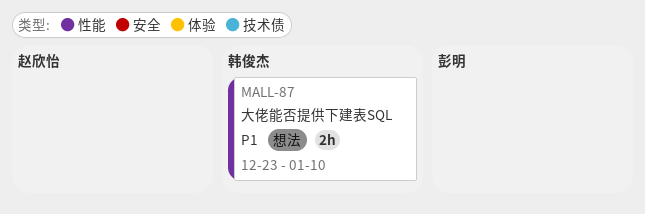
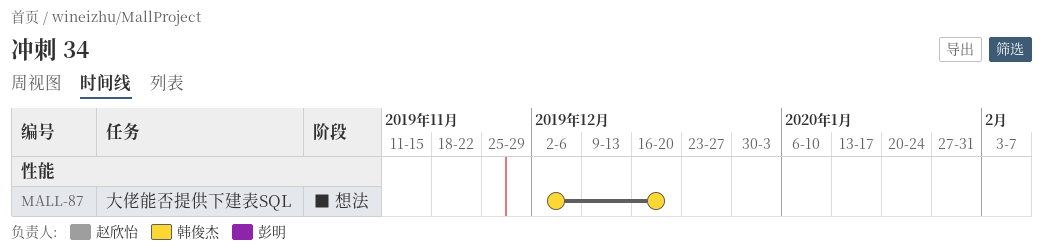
MALL-87, start: Dec 23 -> Dec 2
MALL-87, due: Jan 10 -> Dec 20

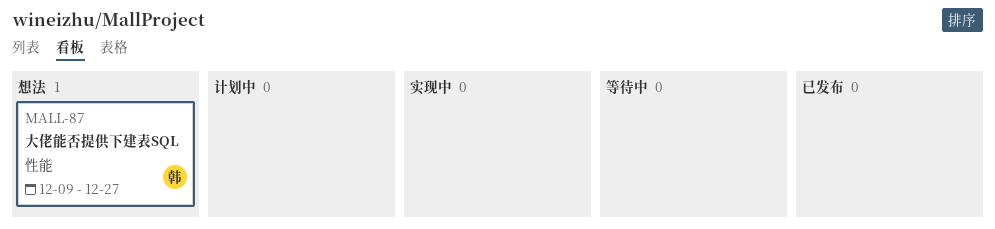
MALL-87, start: Dec 2 -> Dec 9
MALL-87, due: Dec 20 -> Dec 27

